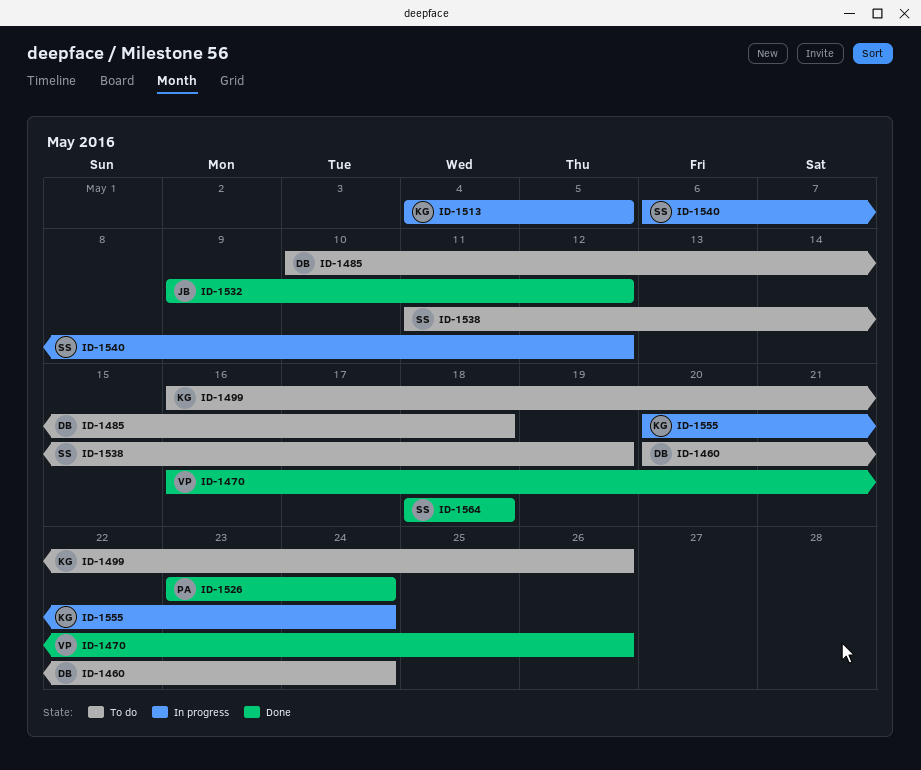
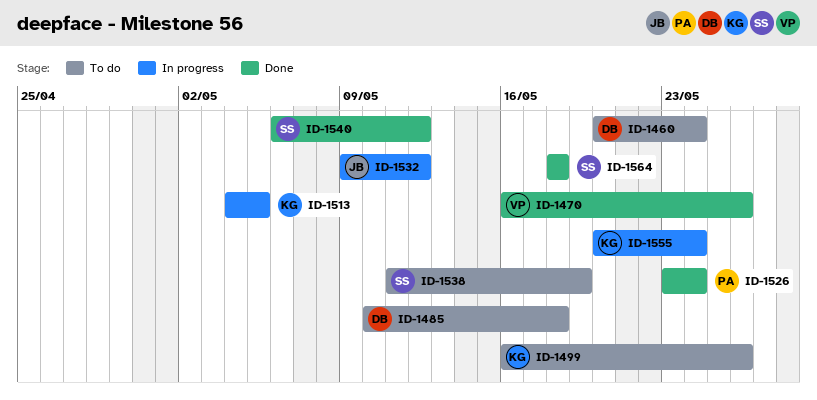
ID-1532, status: Done -> In progress
ID-1540, status: In progress -> Done

